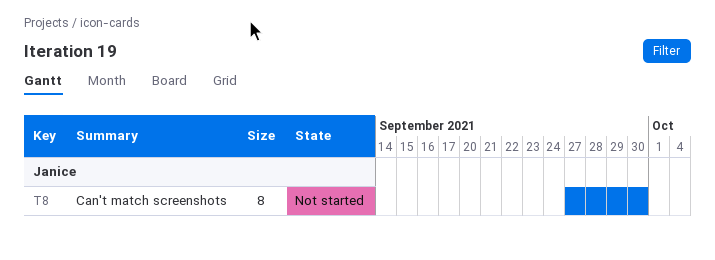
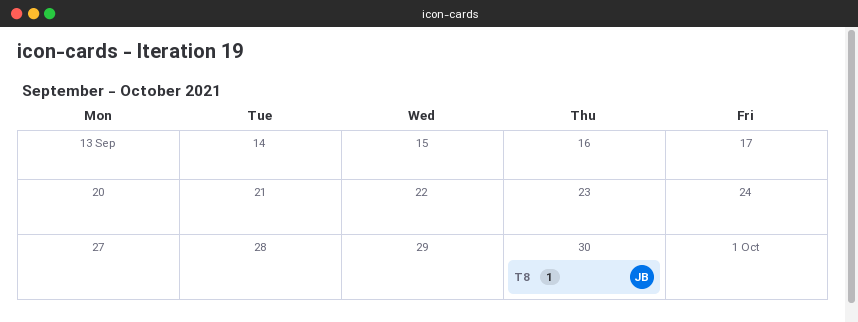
T8, estimate: 8 -> 1

